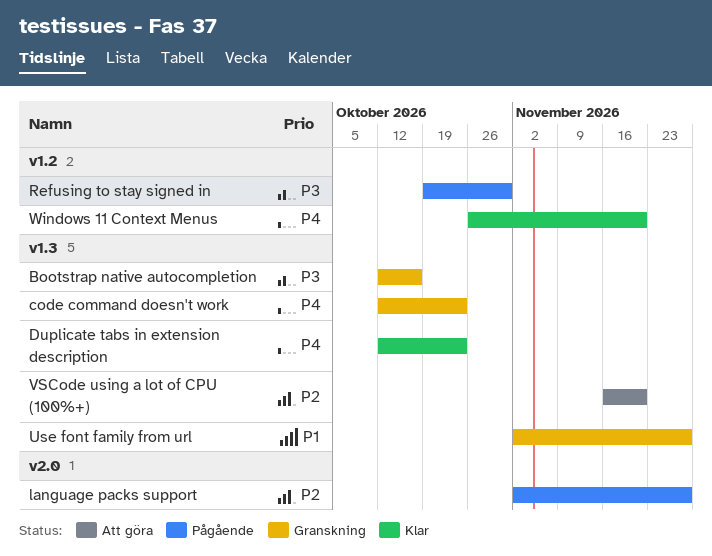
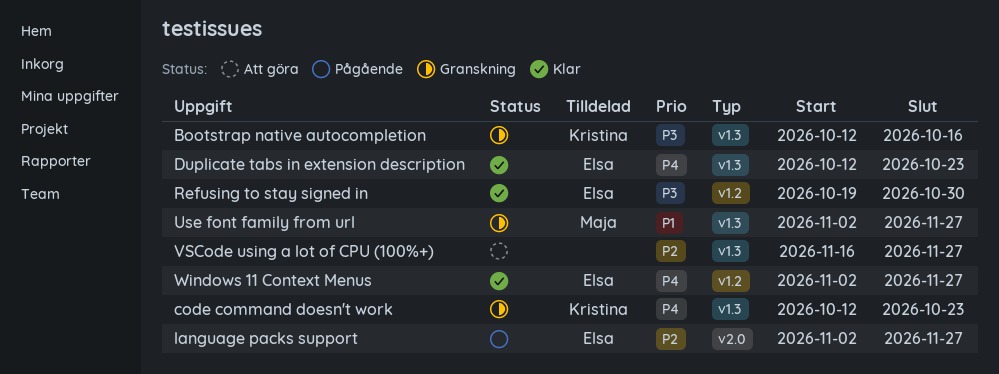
Refusing to stay signed in, status: Pågående -> Klar
VSCode using a lot of CPU (100%+), due: Nov 20 -> Nov 27
Windows 11 Context Menus, start: Oct 26 -> Nov 2
Windows 11 Context Menus, due: Nov 20 -> Nov 27

